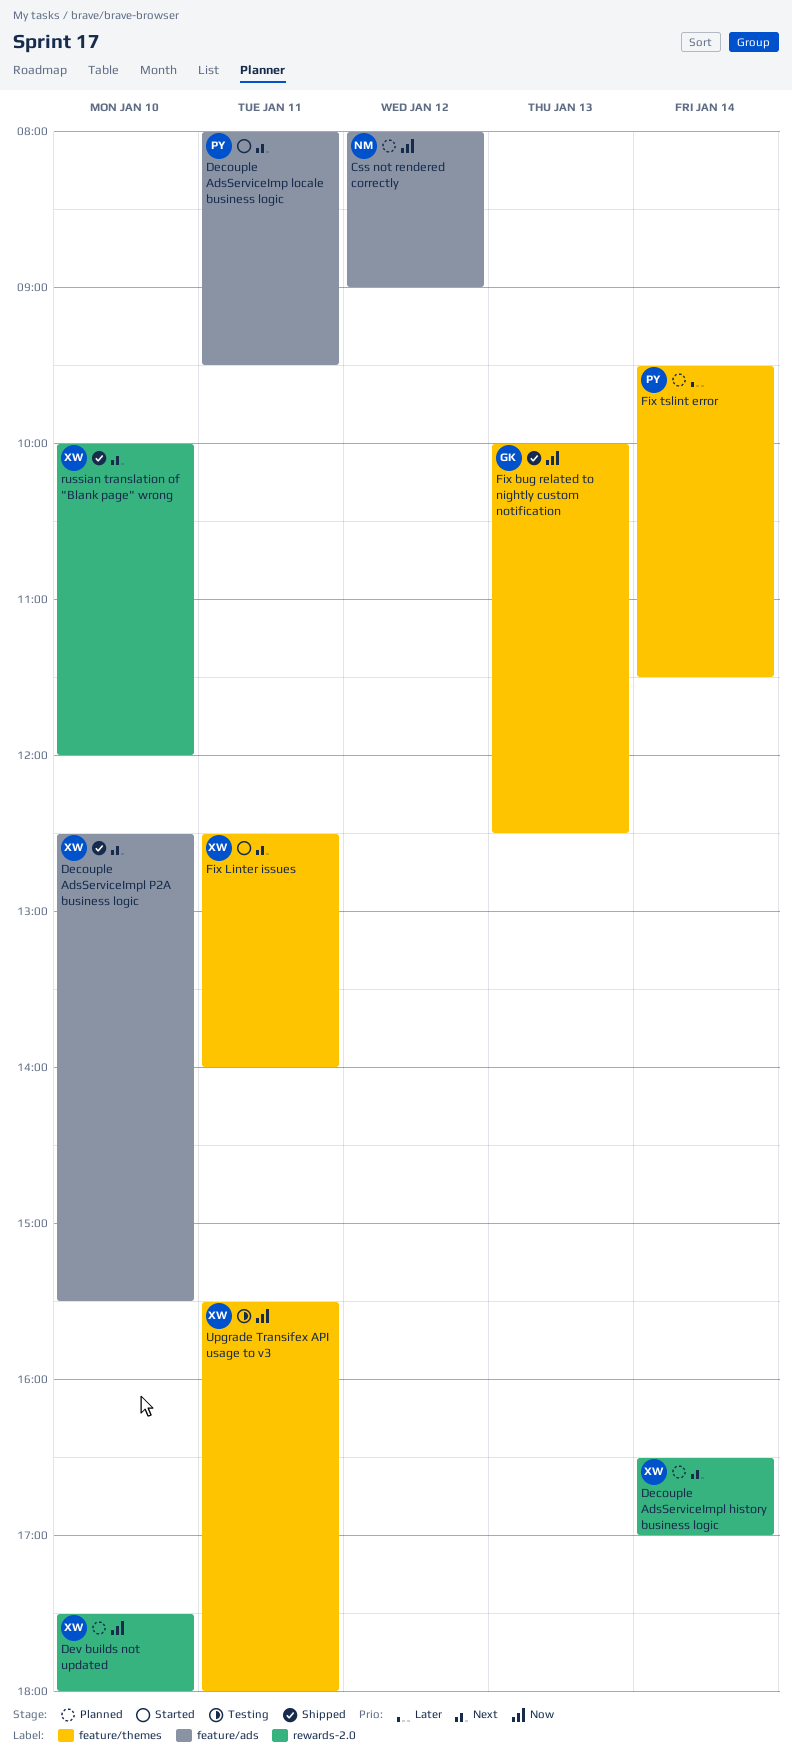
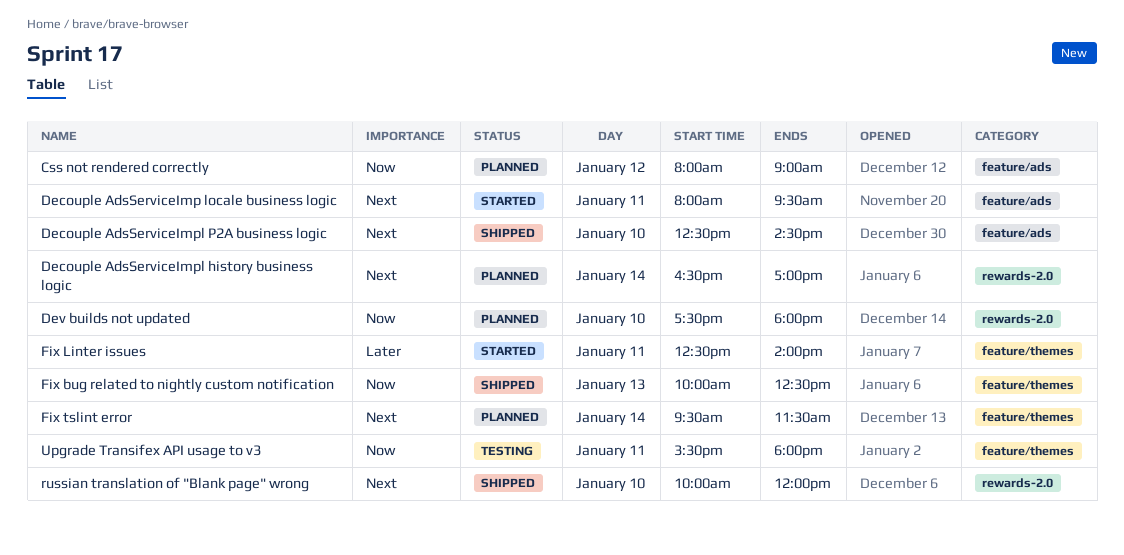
Decouple AdsServiceImpl P2A business logic, ends: 15:30 -> 14:30
Fix Linter issues, priority: Next -> Later
Fix tslint error, priority: Later -> Next

